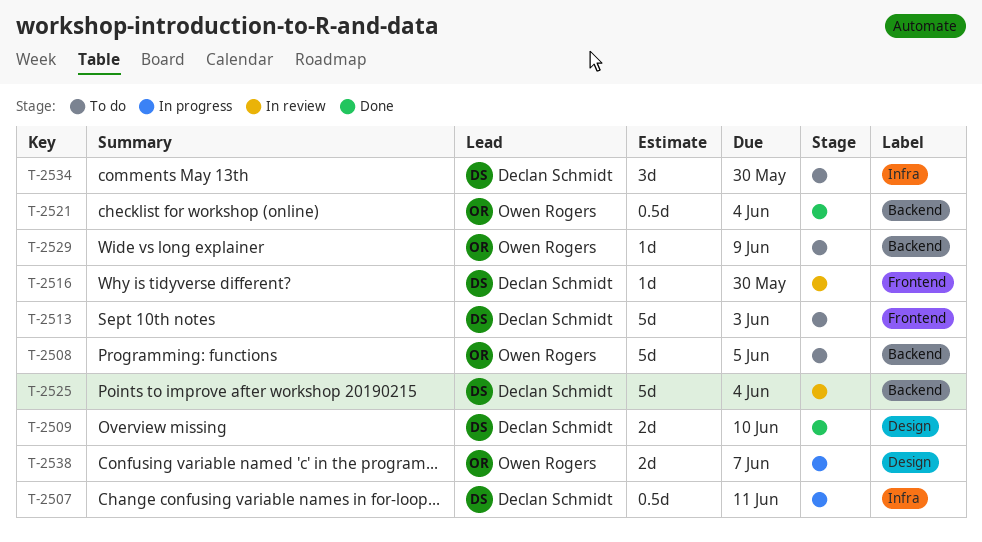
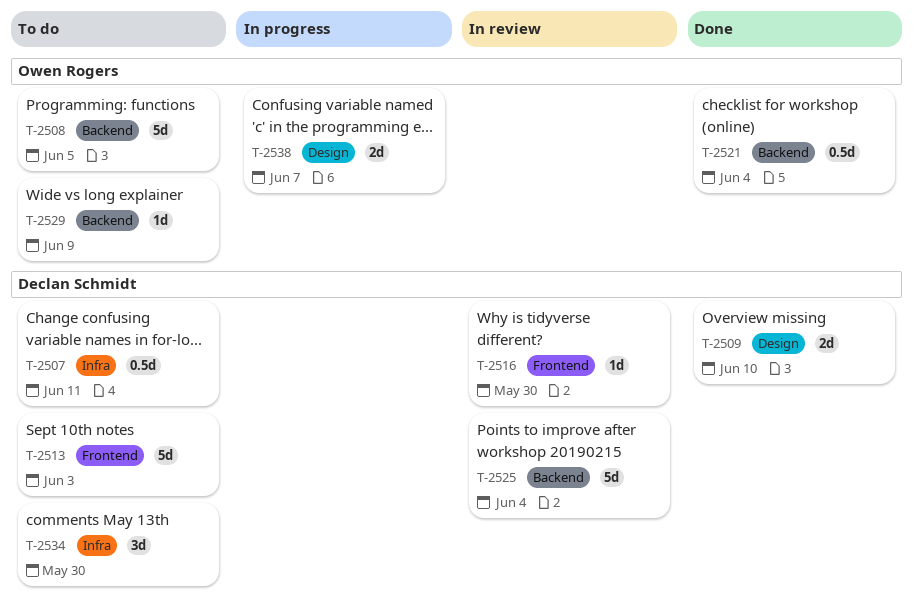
T-2507, status: In progress -> To do

